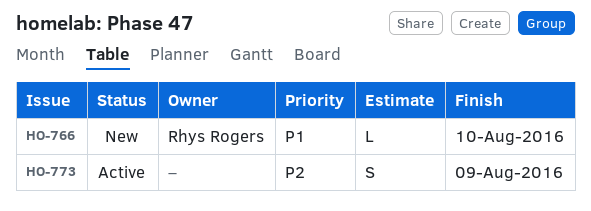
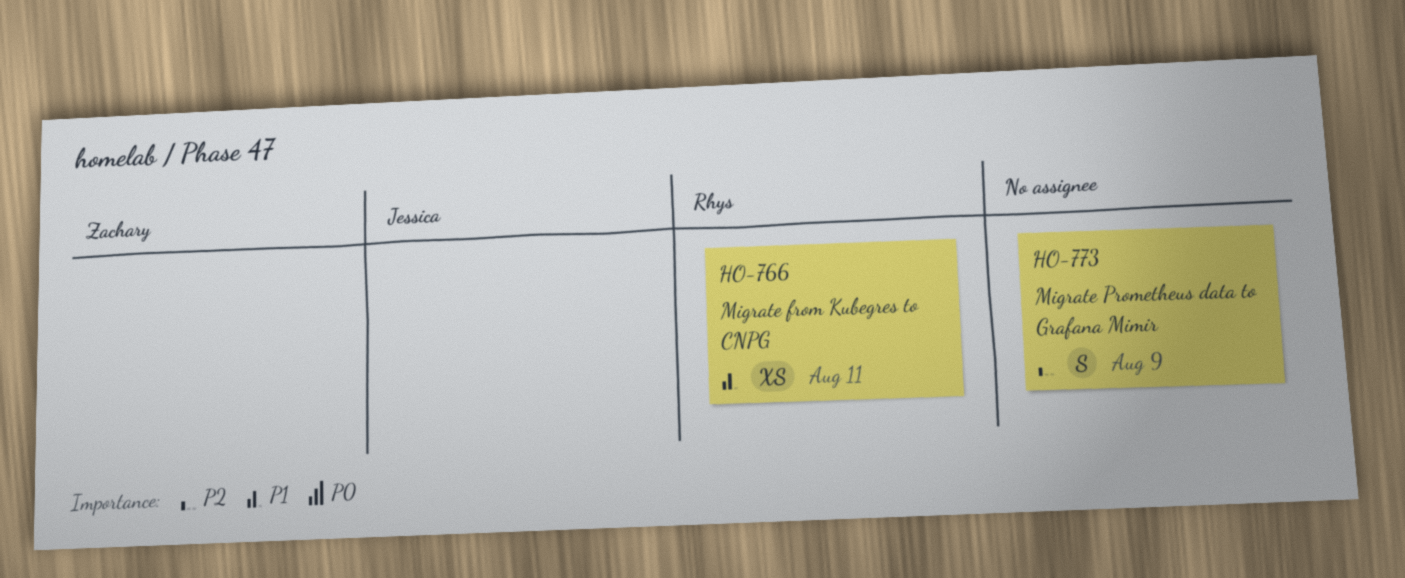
HO-766, estimate: L -> XS
HO-766, due: Aug 10 -> Aug 11

